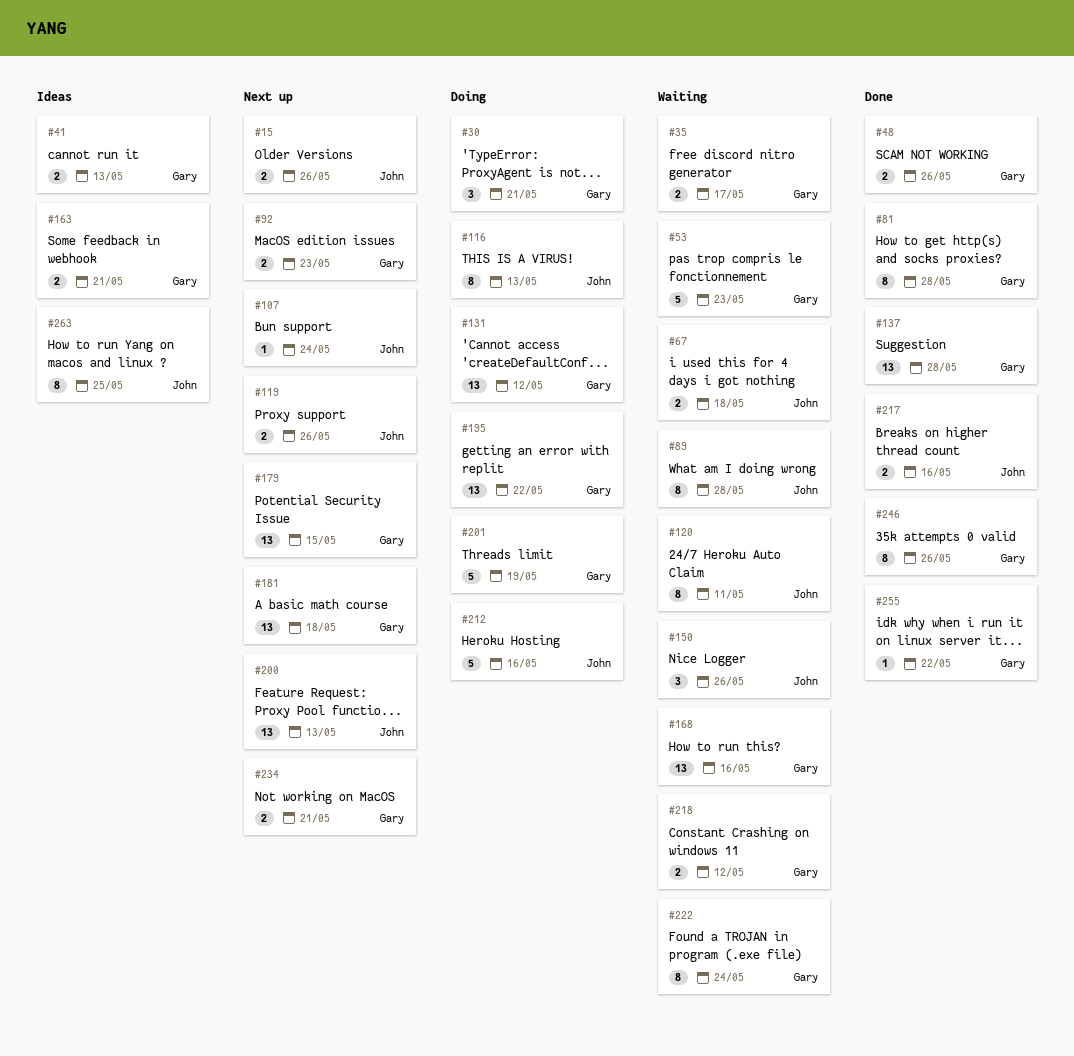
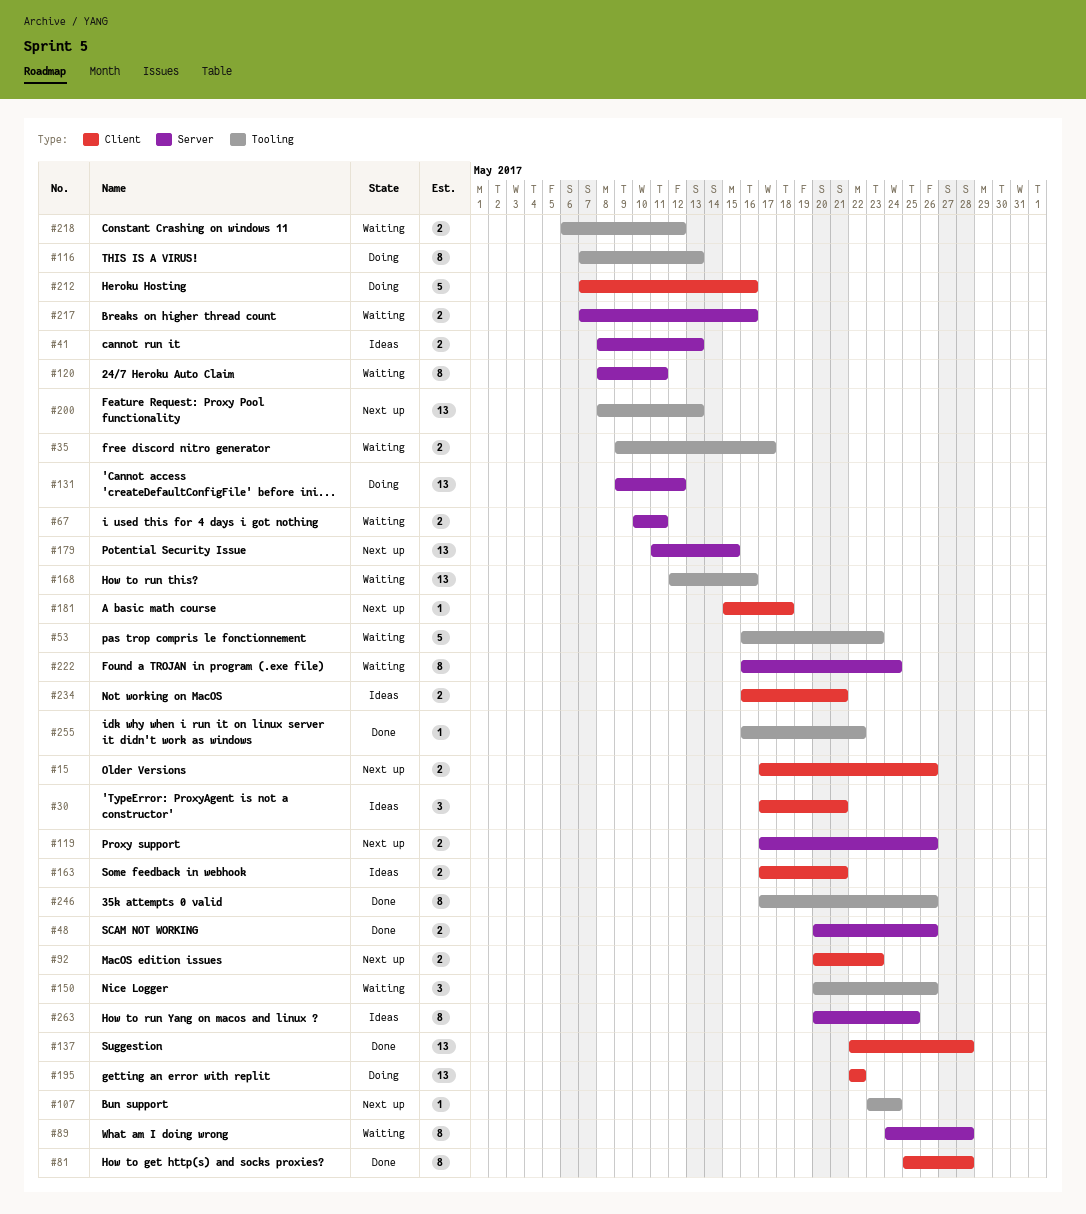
#30, status: Doing -> Ideas
#67, due: May 18 -> May 11
#181, estimate: 13 -> 1
#201: present -> none
#217, status: Done -> Waiting
#234, status: Next up -> Ideas

